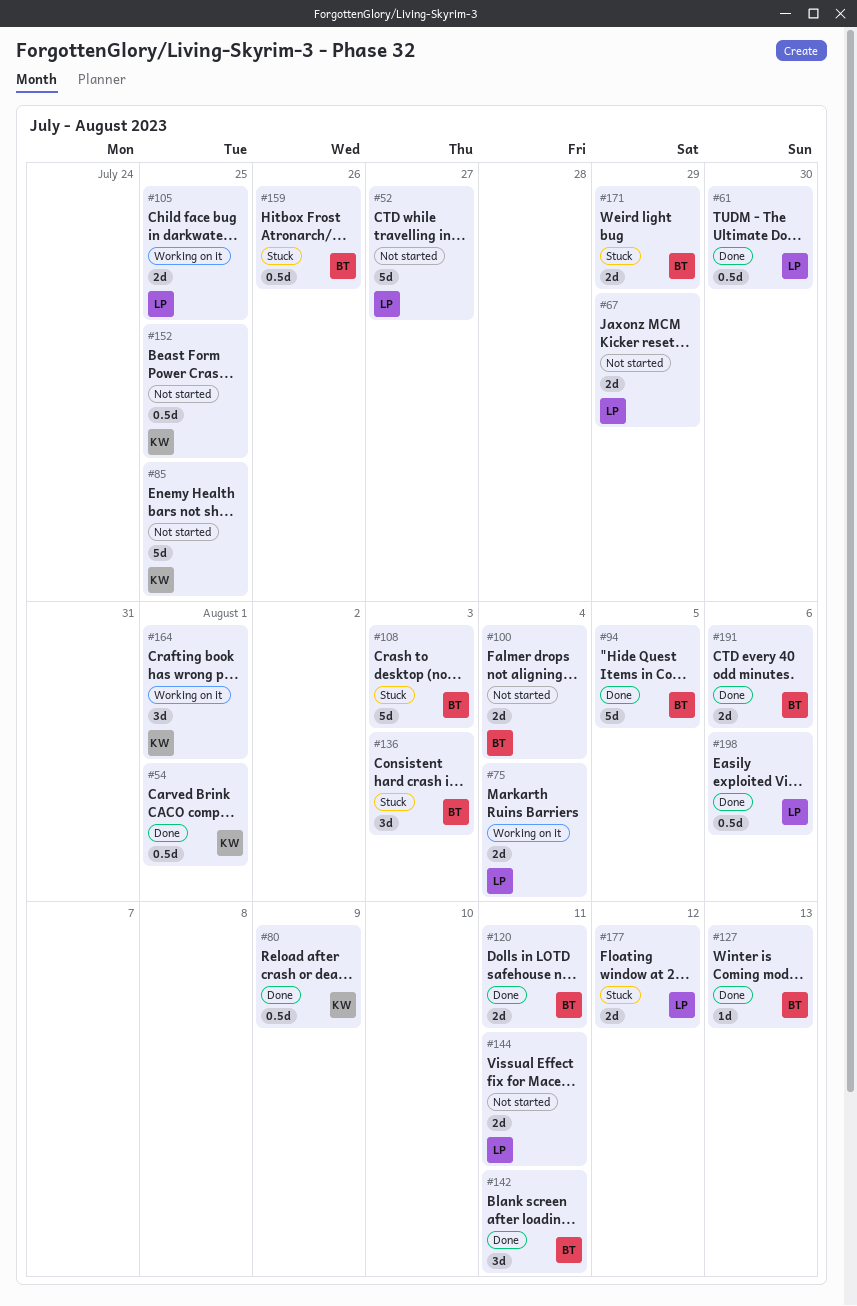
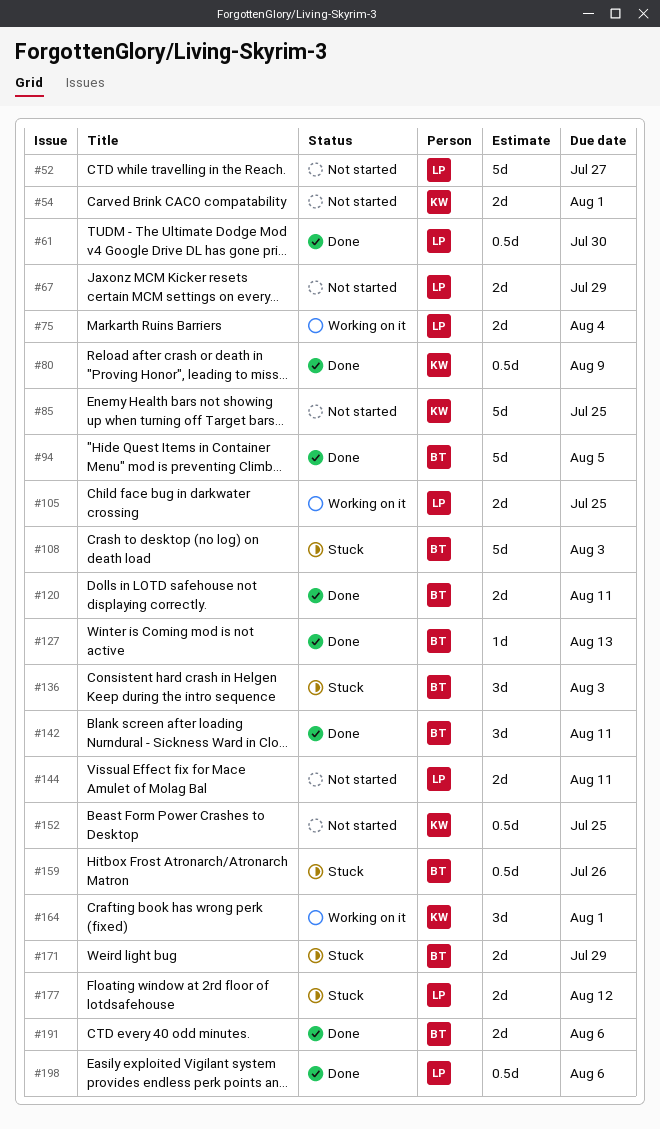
#54, status: Done -> Not started
#54, estimate: 0.5d -> 2d
#100: present -> none

